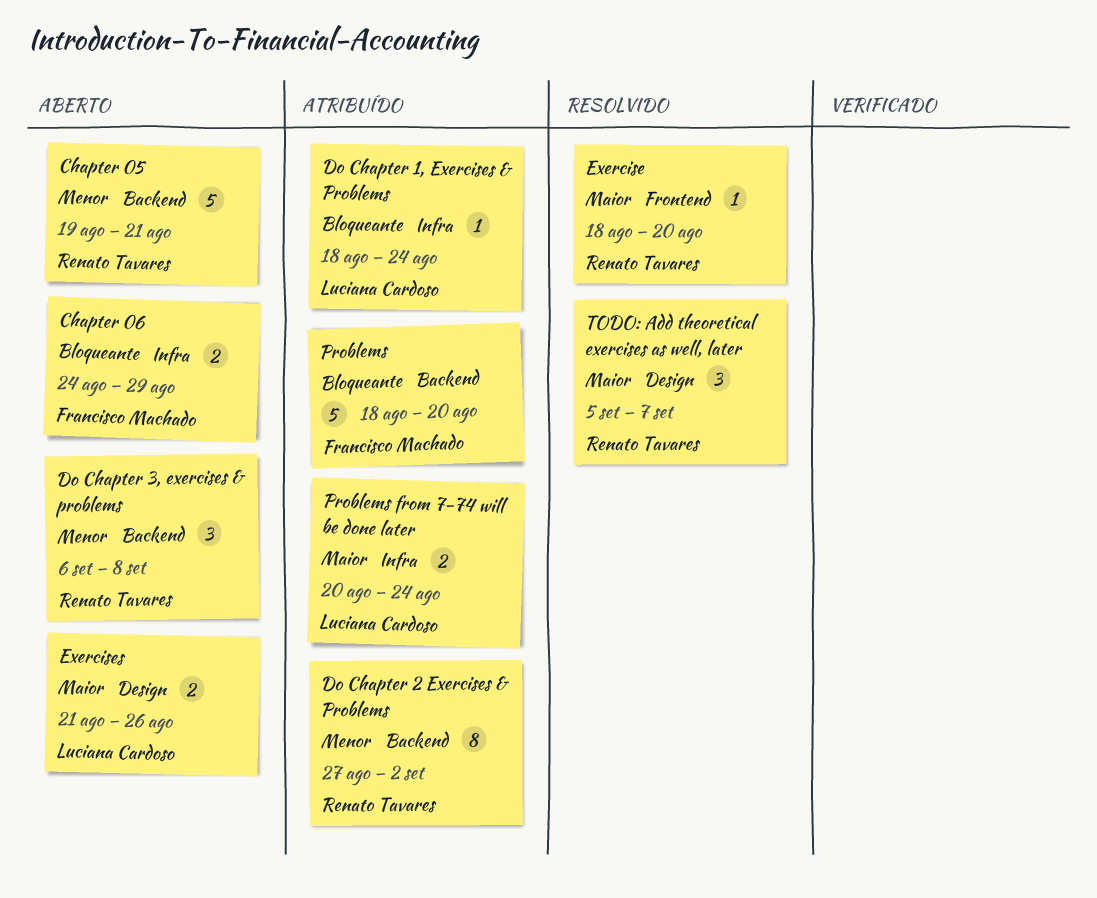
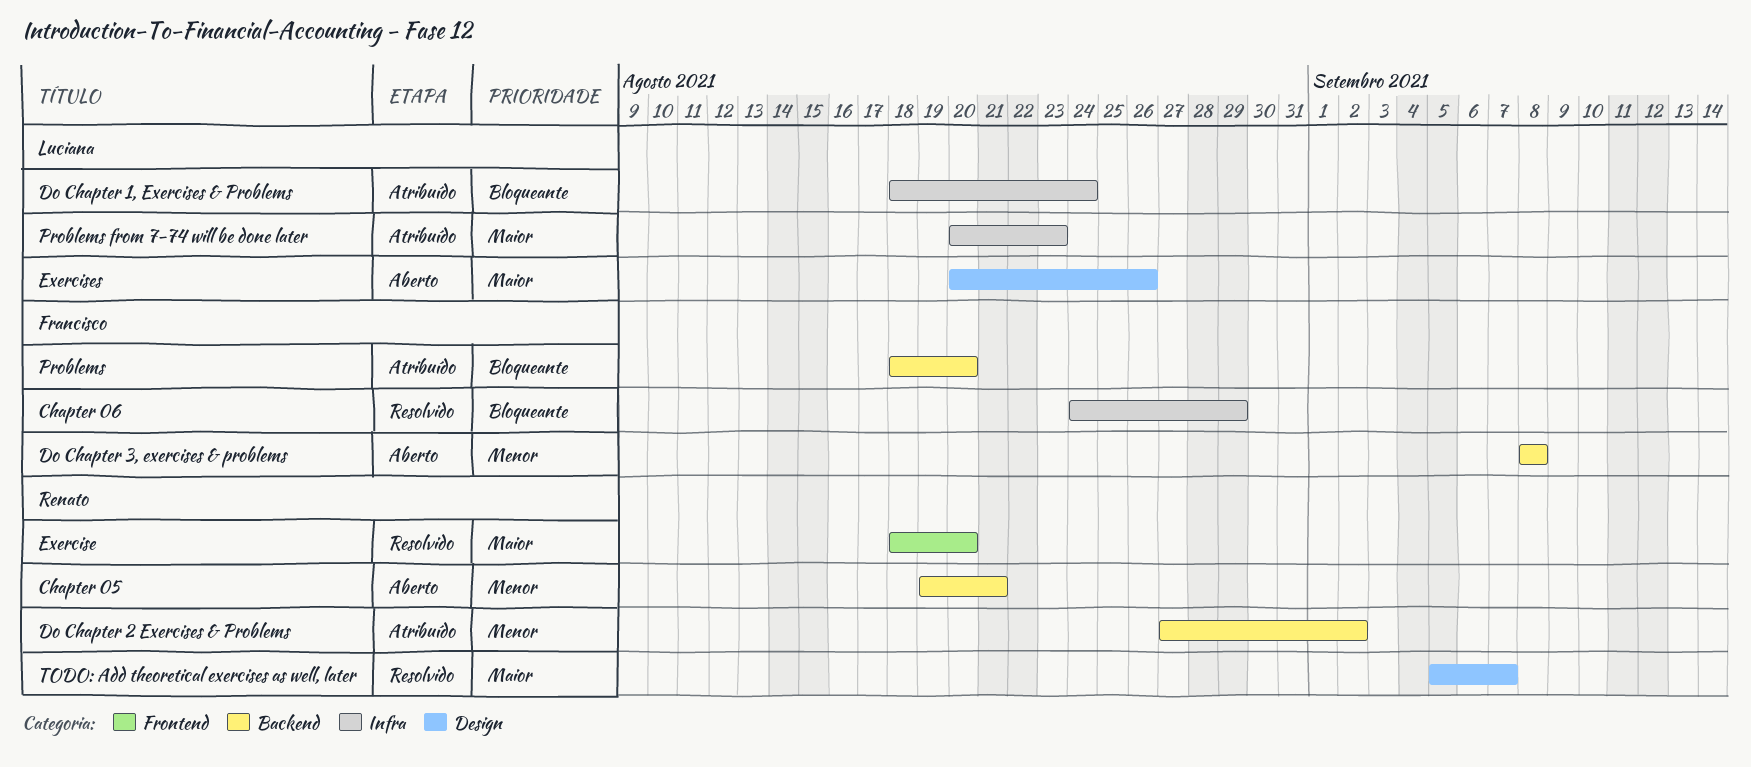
Chapter 06, status: Aberto -> Resolvido
Do Chapter 3, exercises & problems, owner: Renato Tavares -> Francisco Machado
Do Chapter 3, exercises & problems, start: Sep 6 -> Sep 8
Exercises, start: Aug 21 -> Aug 20
Problems from 7-74 will be done later, due: Aug 24 -> Aug 23

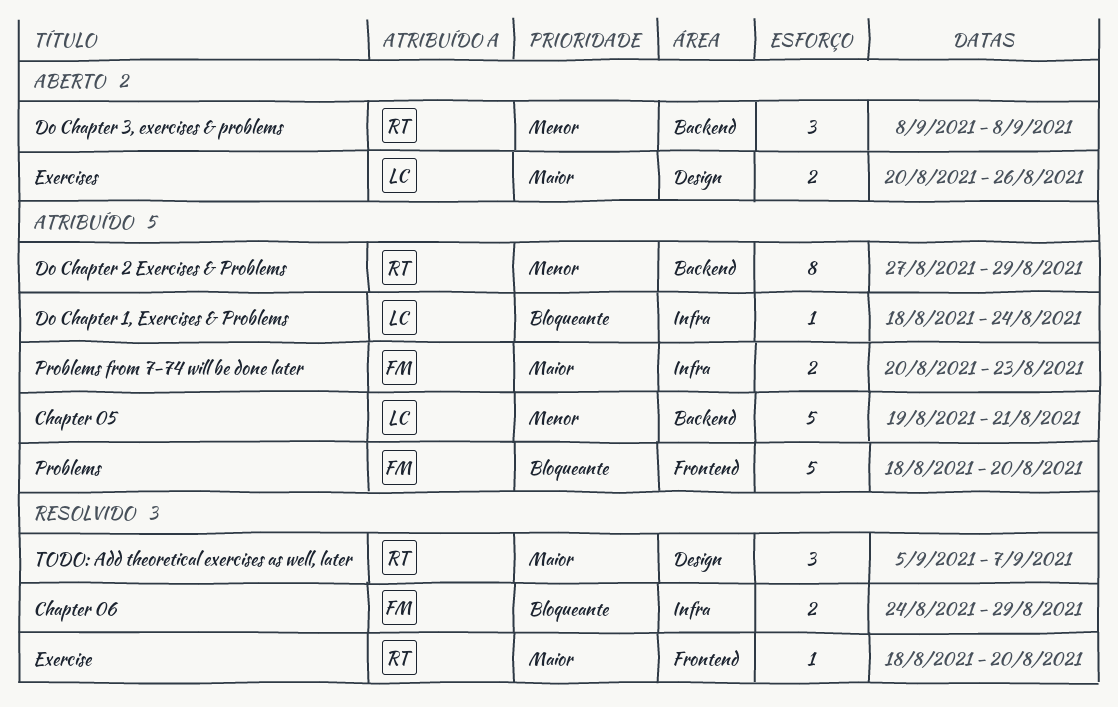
Chapter 05, status: Aberto -> Atribuído
Chapter 05, owner: Renato -> Luciana
Do Chapter 2 Exercises & Problems, due: Sep 2 -> Aug 29
Do Chapter 3, exercises & problems, owner: Francisco -> Renato
Problems, label: Backend -> Frontend
Problems from 7-74 will be done later, owner: Luciana -> Francisco

